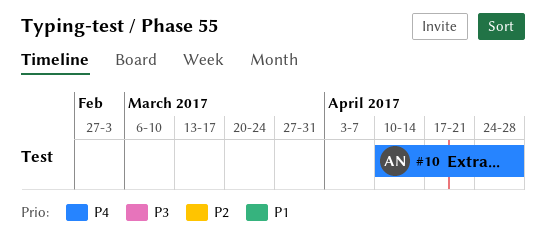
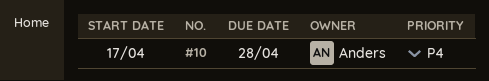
#10, start: Apr 10 -> Apr 17

